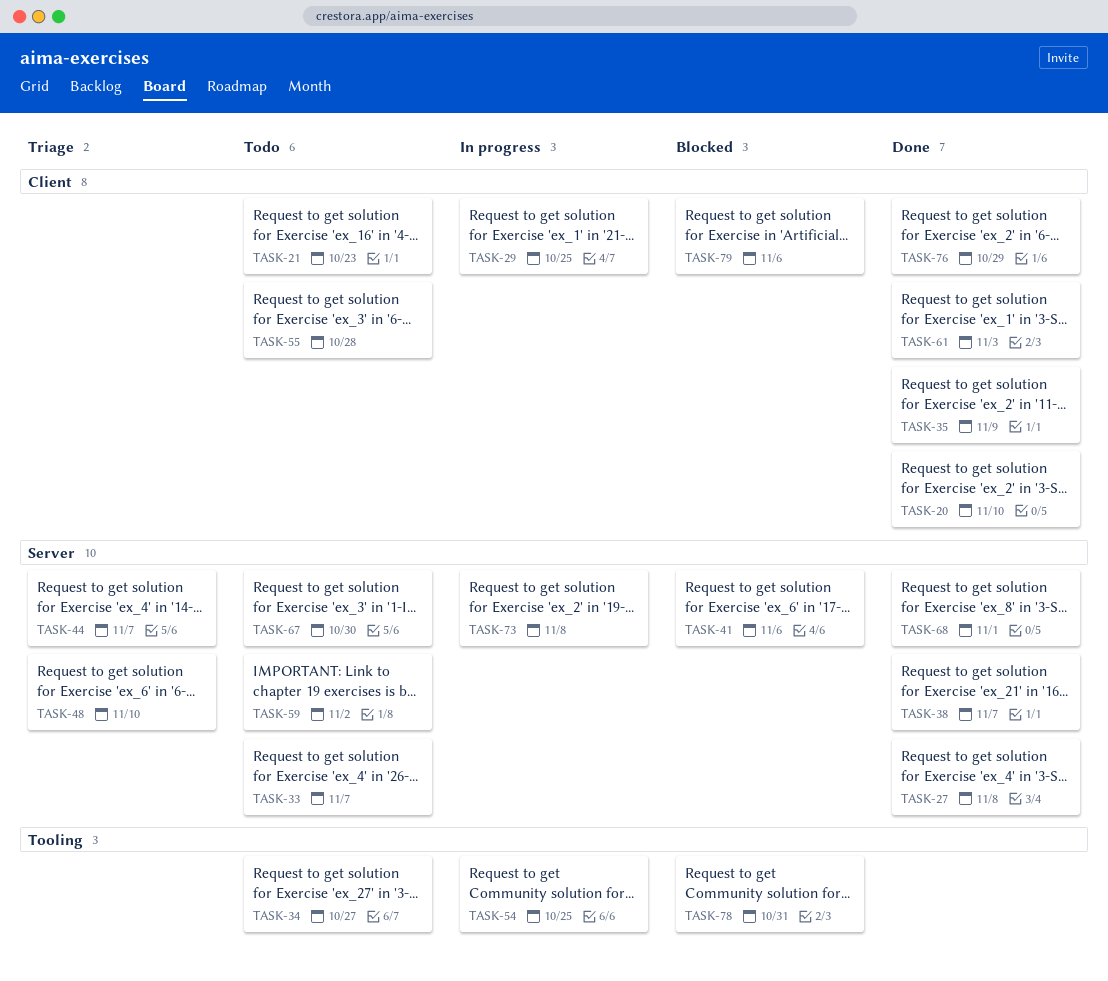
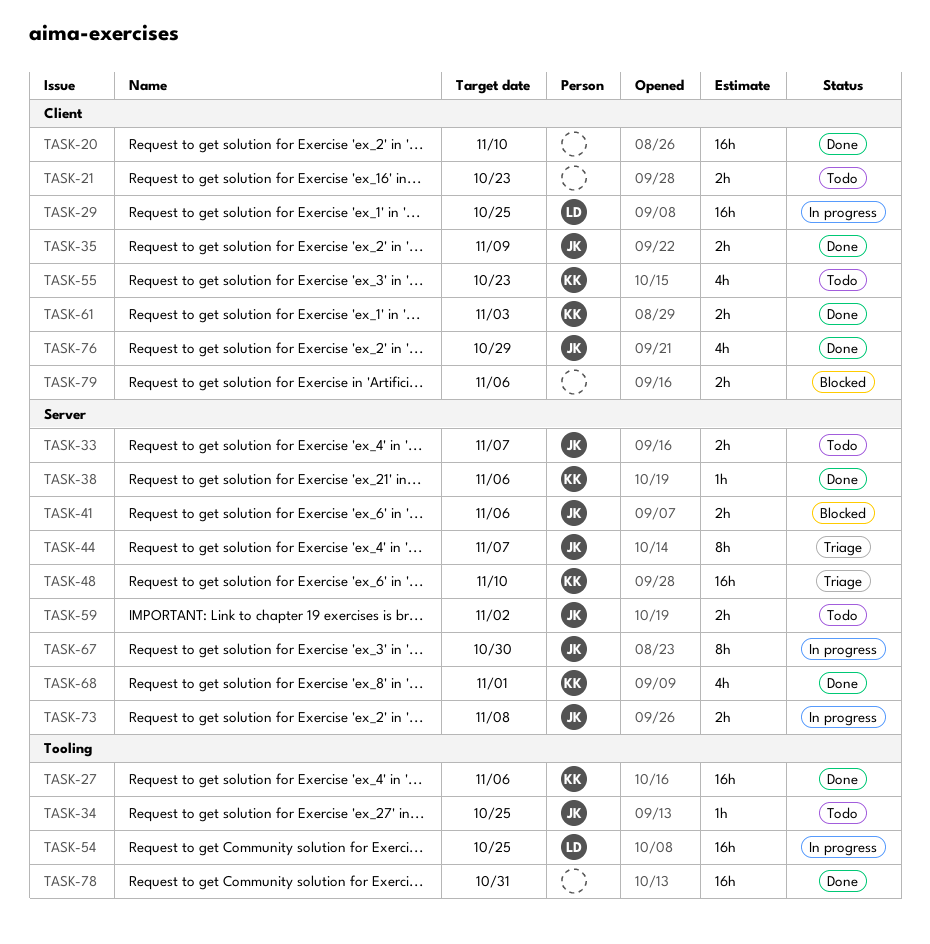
TASK-27, label: Server -> Tooling
TASK-27, due: Nov 8 -> Nov 6
TASK-34, due: Oct 27 -> Oct 25
TASK-38, due: Nov 7 -> Nov 6
TASK-55, due: Oct 28 -> Oct 23
TASK-67, status: Todo -> In progress
TASK-78, status: Blocked -> Done

